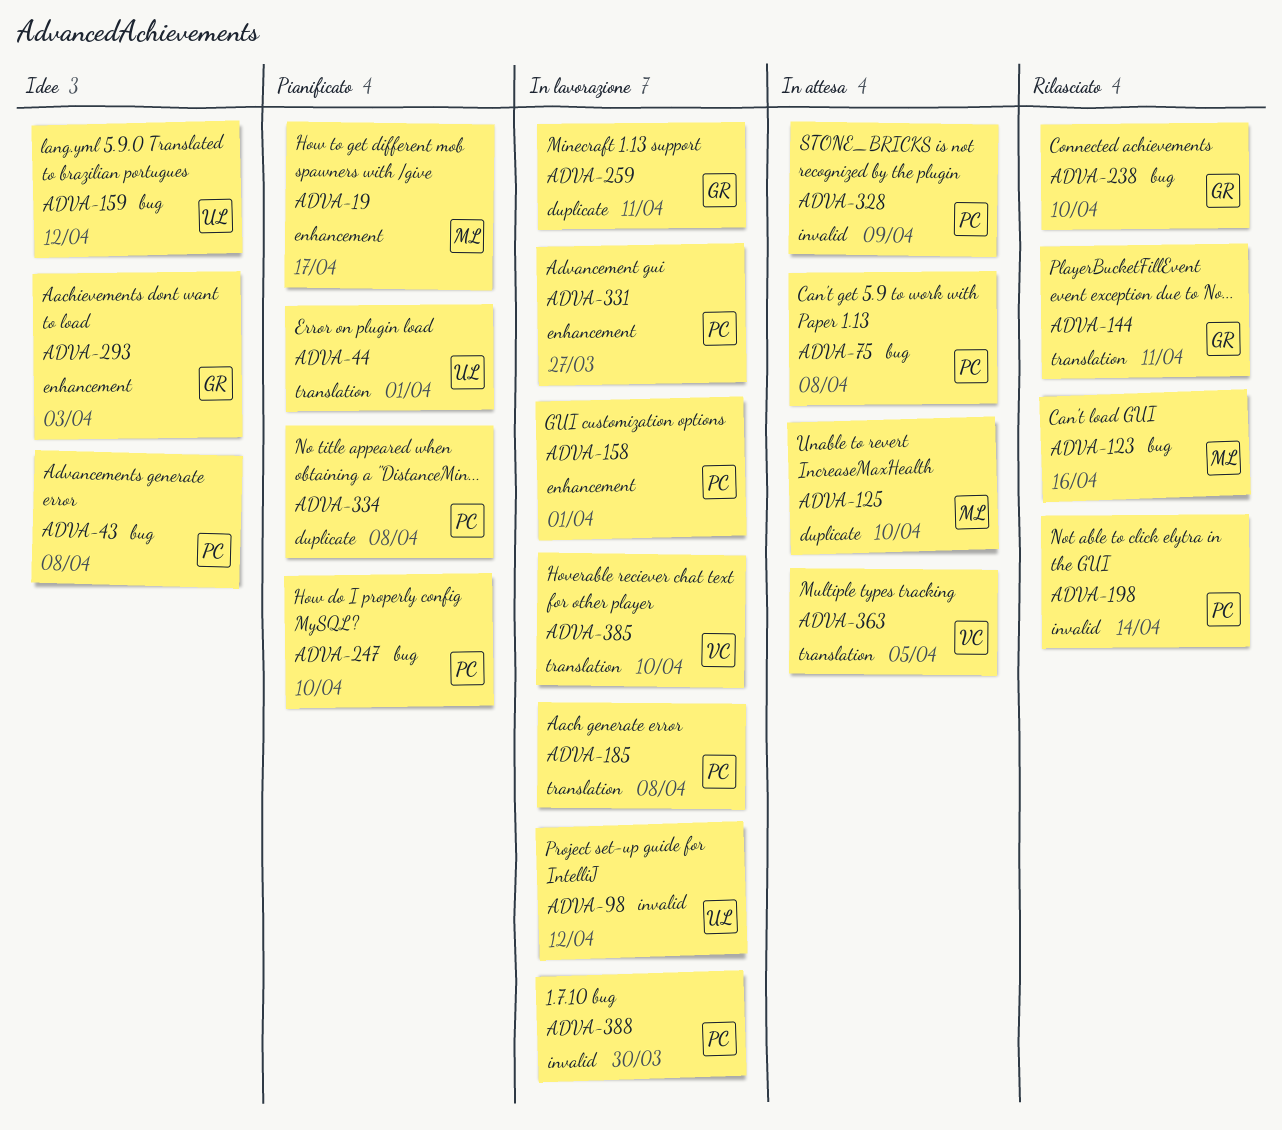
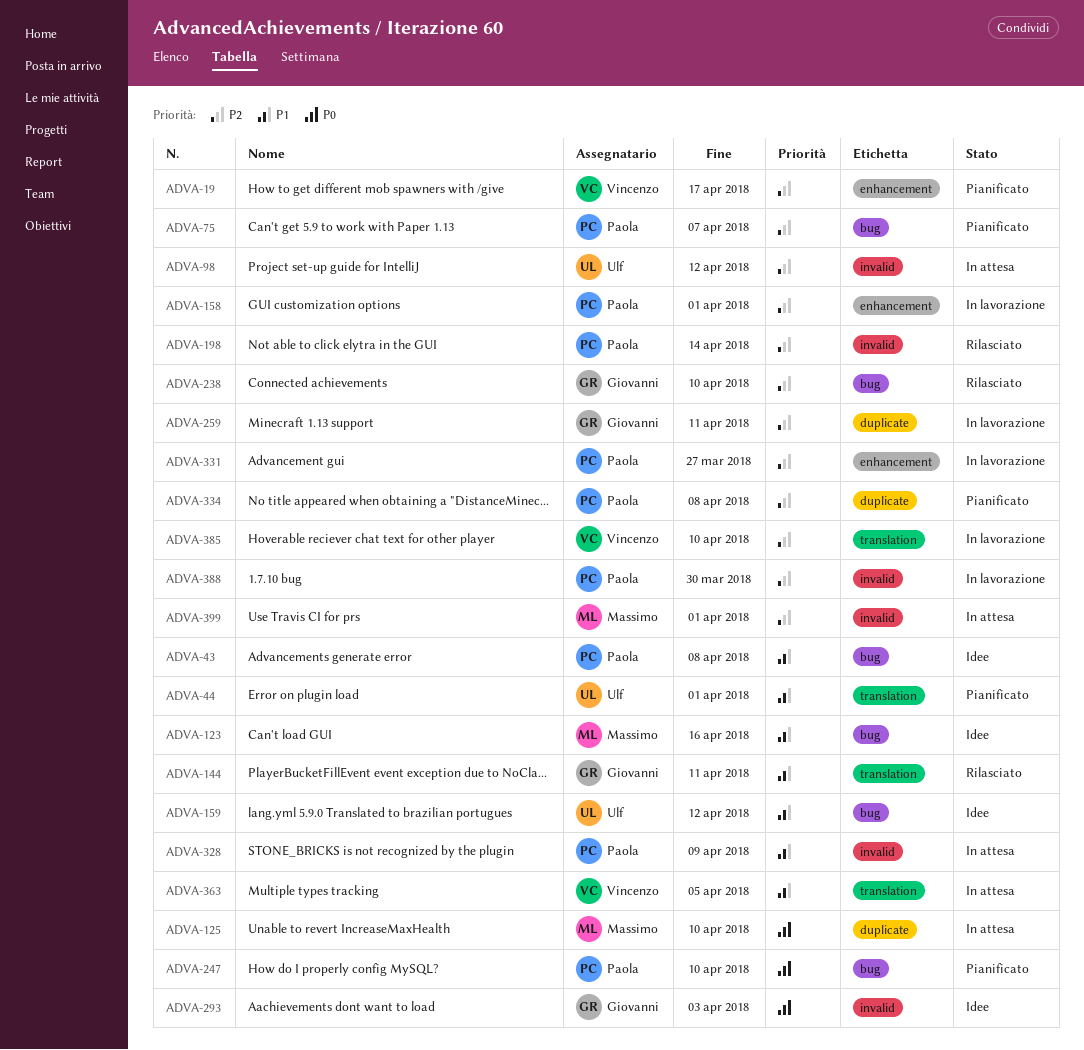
ADVA-19, owner: Massimo -> Vincenzo
ADVA-75, status: In attesa -> Pianificato
ADVA-75, due: Apr 8 -> Apr 7
ADVA-98, status: In lavorazione -> In attesa
ADVA-123, status: Rilasciato -> Idee
ADVA-185: present -> none
ADVA-293, label: enhancement -> invalid
ADVA-399: none -> present

